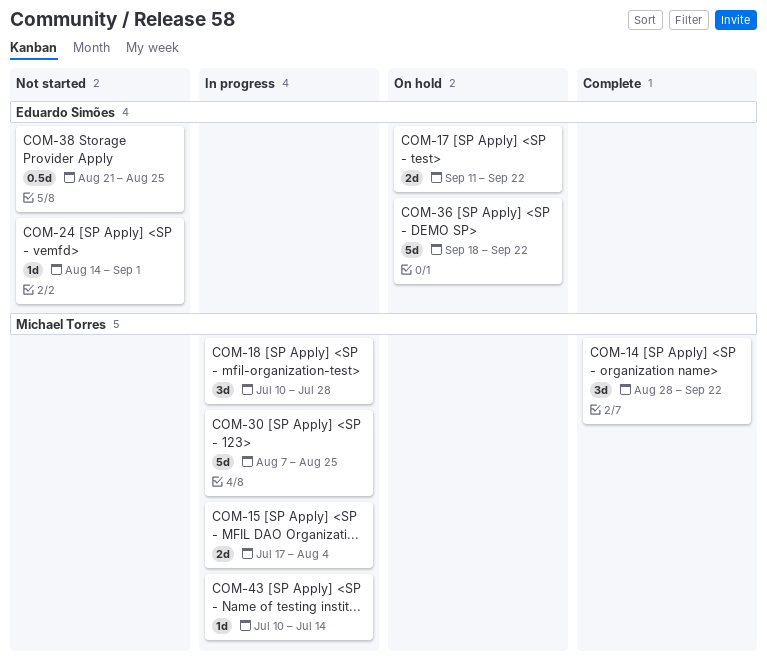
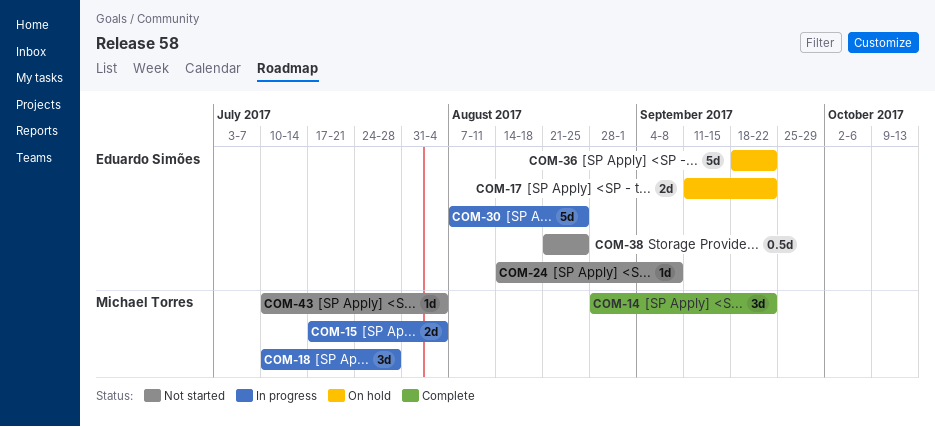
COM-24, due: Sep 1 -> Sep 8
COM-30, owner: Michael Torres -> Eduardo Simões
COM-43, status: In progress -> Not started
COM-43, due: Jul 14 -> Aug 4

